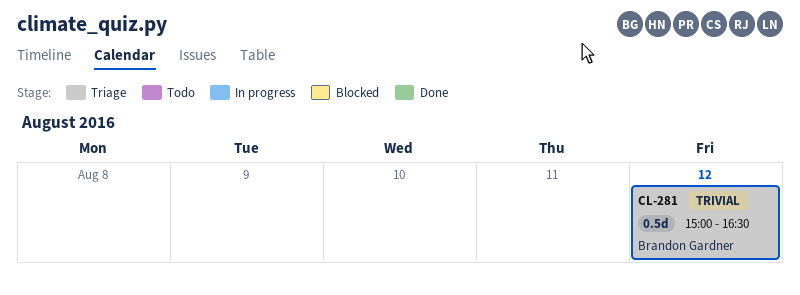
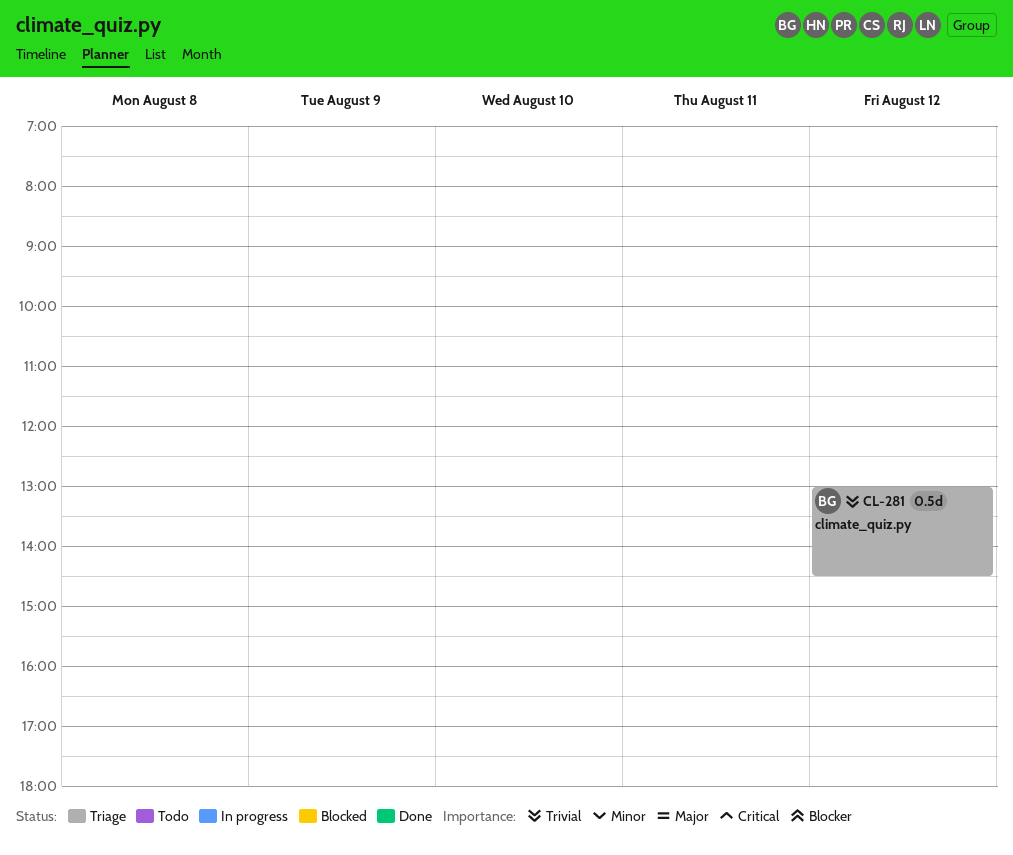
CL-281, begins: 15:00 -> 13:00
CL-281, ends: 16:30 -> 14:30

